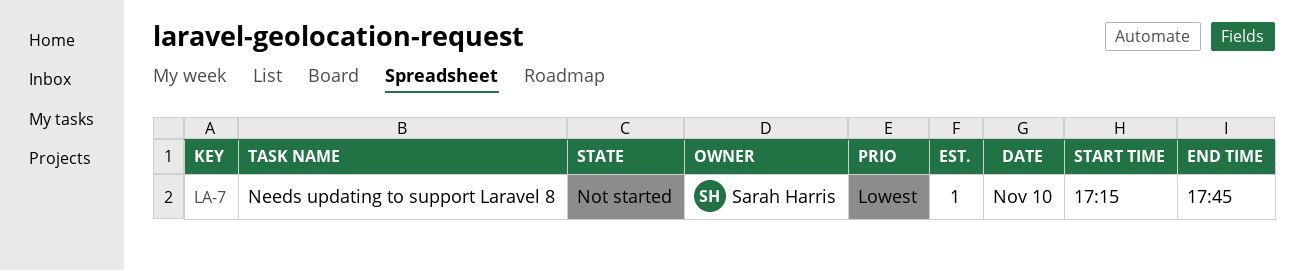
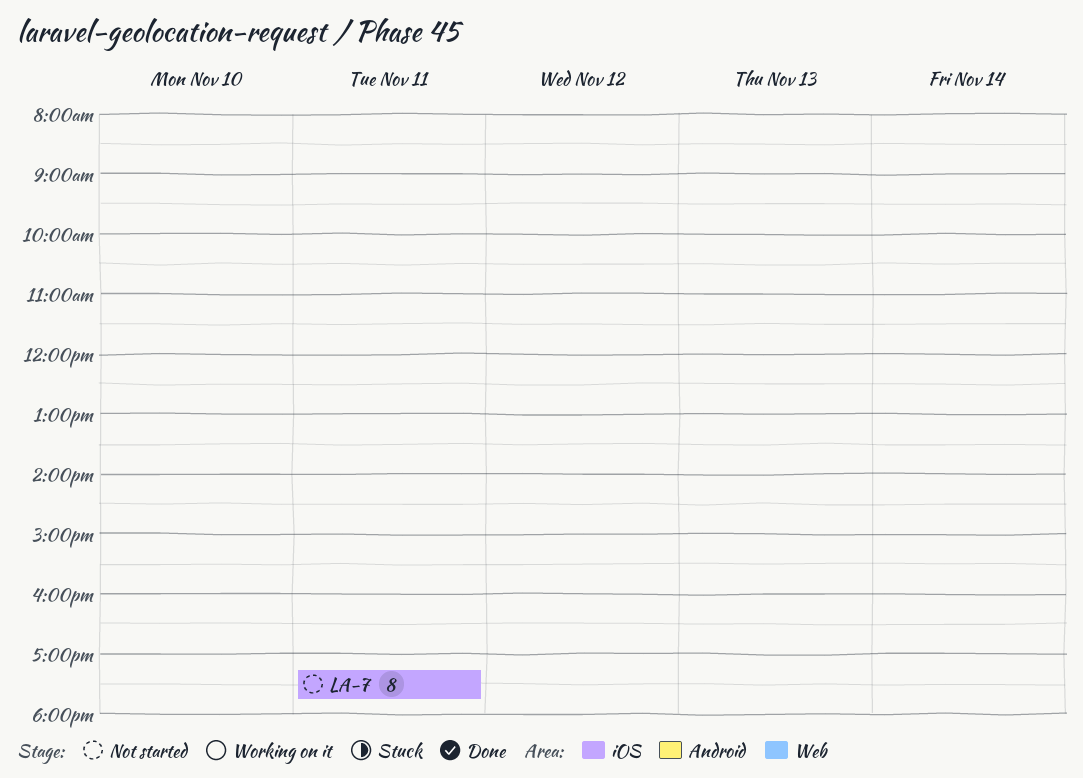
LA-7, estimate: 1 -> 8
LA-7, day: Nov 10 -> Nov 11

